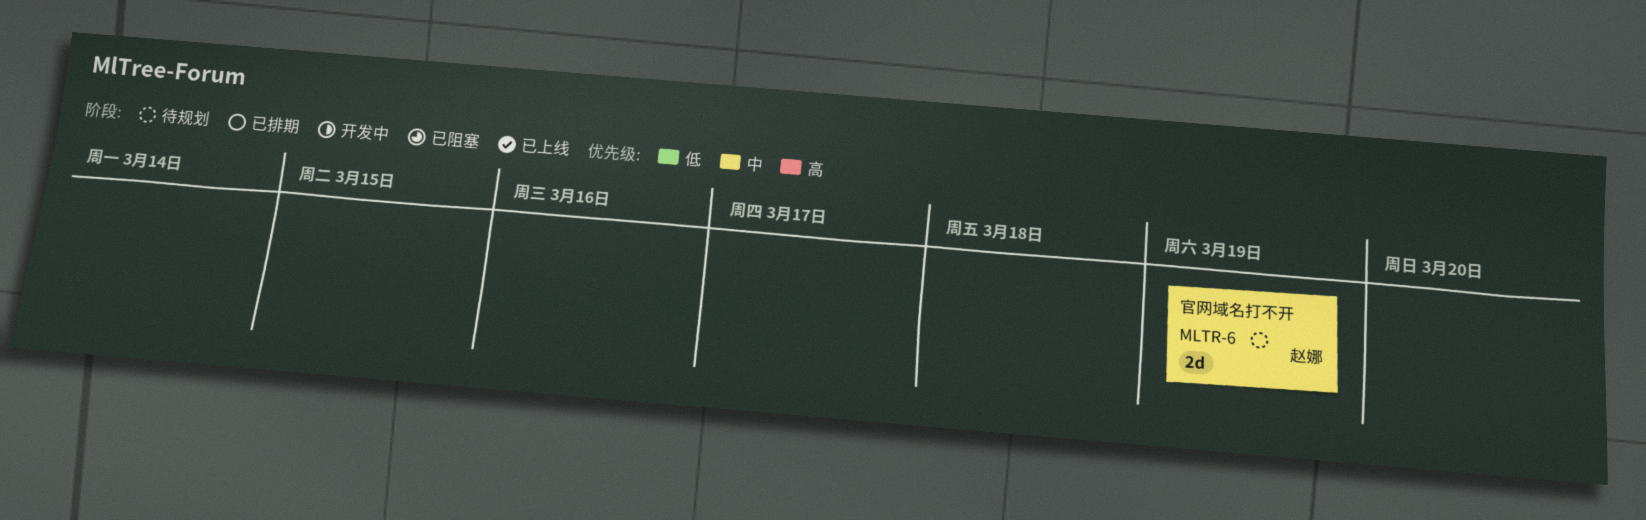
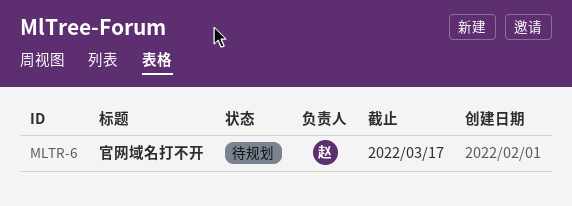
MLTR-6, due: Mar 19 -> Mar 17

